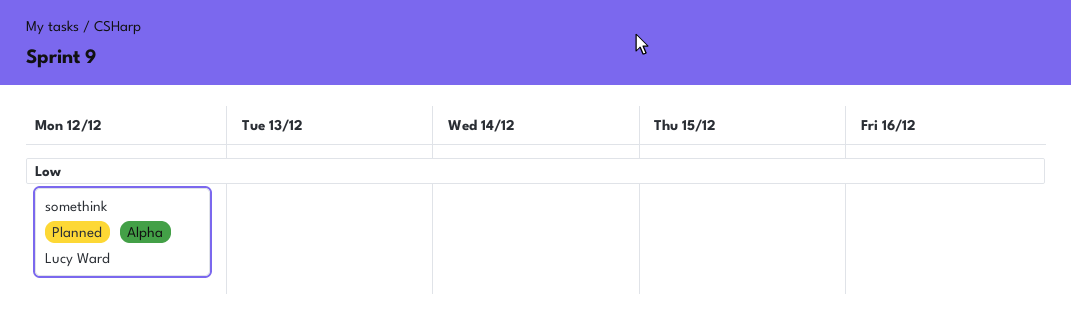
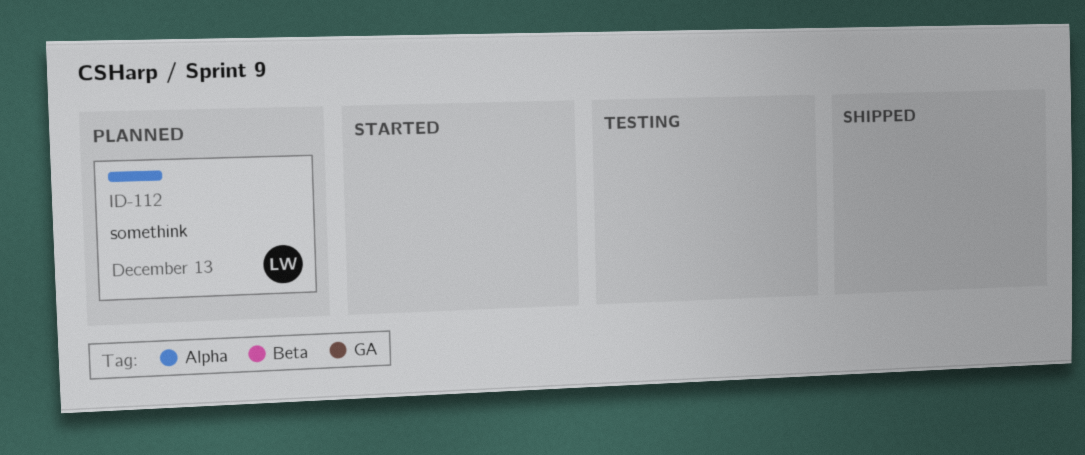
somethink, due: Dec 12 -> Dec 13

